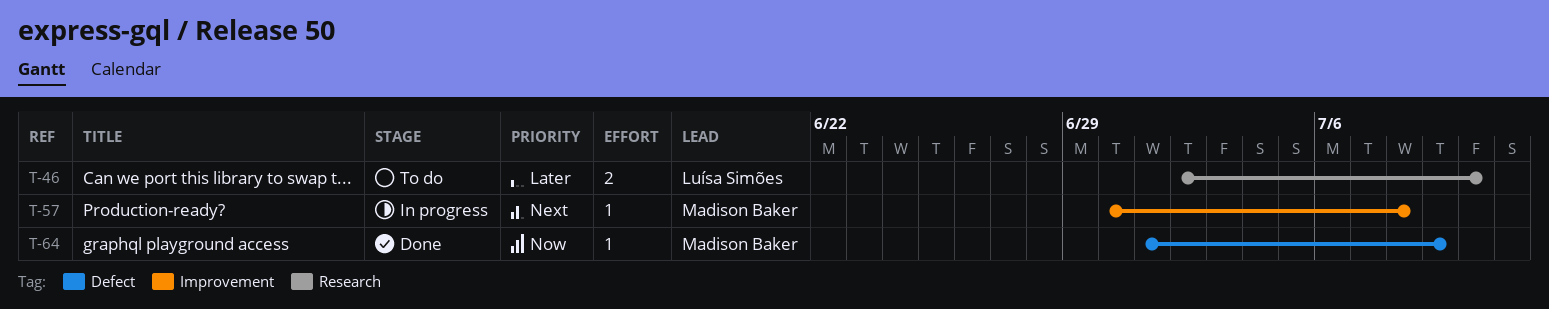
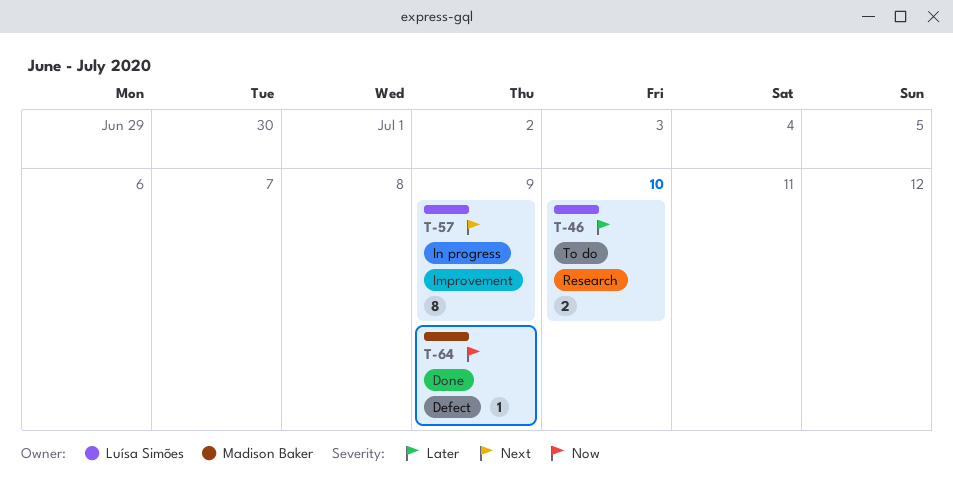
T-57, owner: Madison Baker -> Luísa Simões
T-57, estimate: 1 -> 8
T-57, due: Jul 8 -> Jul 9

